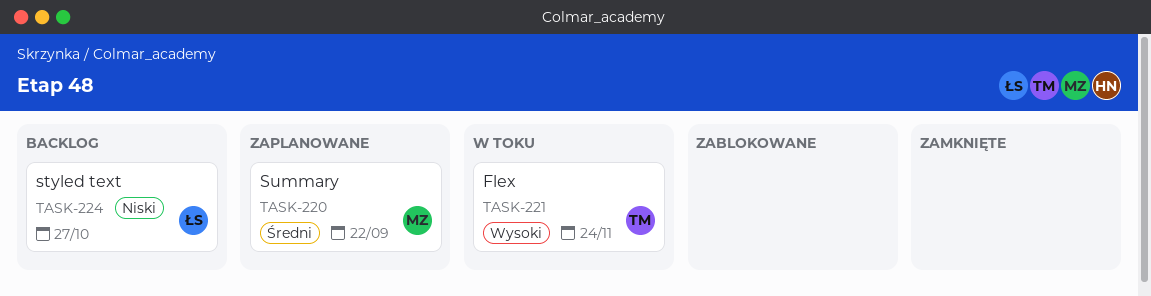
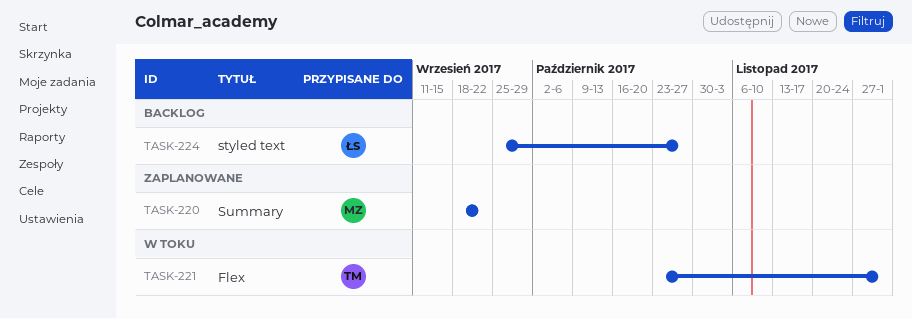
TASK-221, due: Nov 24 -> Dec 1

